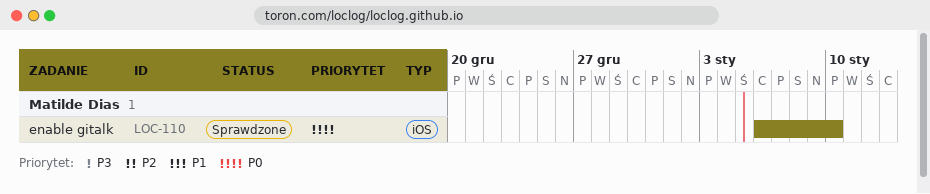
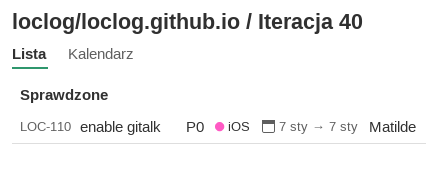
LOC-110, start: Jan 6 -> Jan 7
LOC-110, due: Jan 10 -> Jan 7

